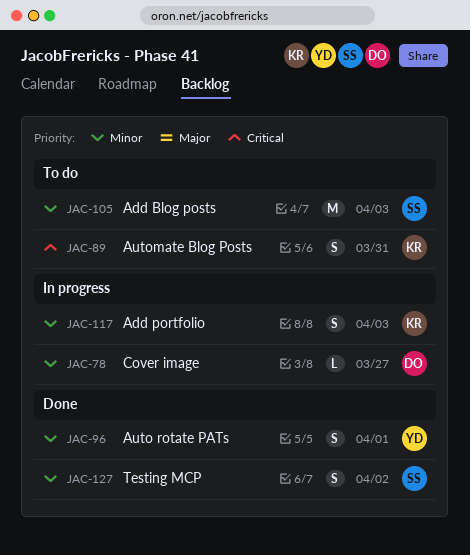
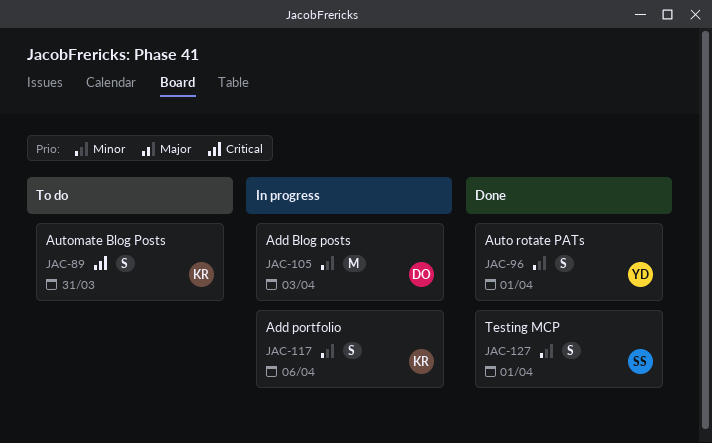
JAC-78: present -> none
JAC-105, status: To do -> In progress
JAC-105, owner: SS -> DO
JAC-117, due: Apr 3 -> Apr 6
JAC-127, due: Apr 2 -> Apr 1

